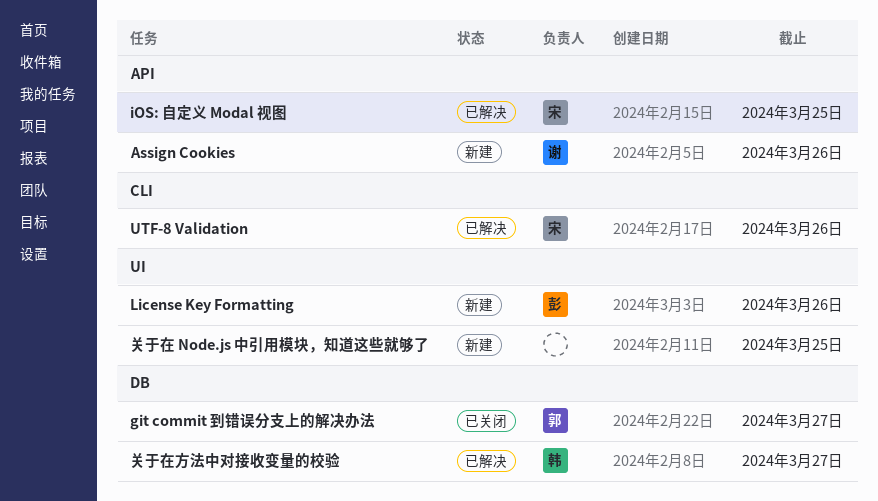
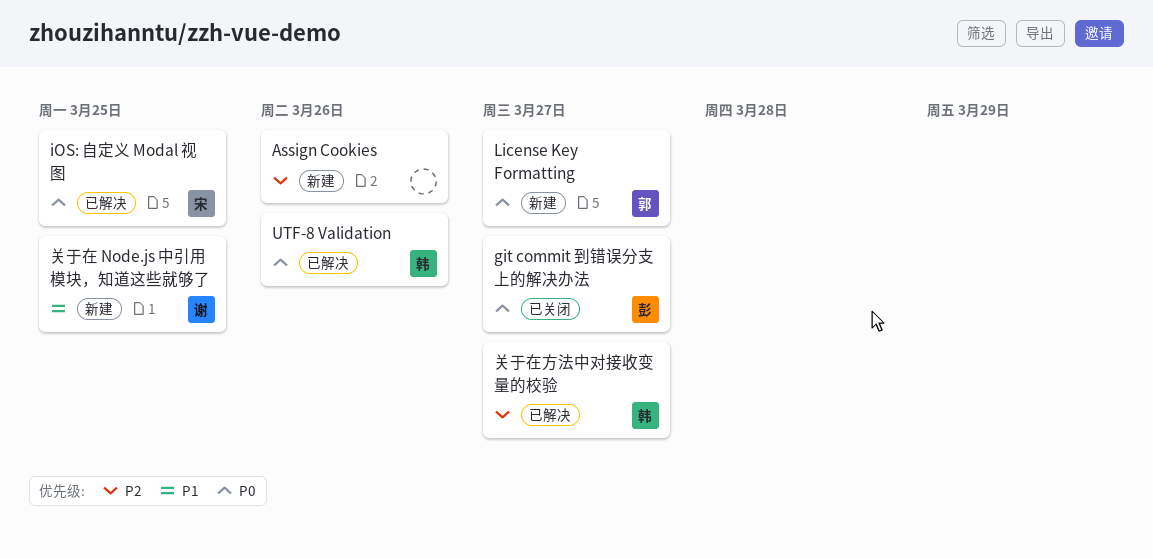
Assign Cookies, owner: 谢 -> none
git commit 到错误分支上的解决办法, owner: 郭 -> 彭
License Key Formatting, owner: 彭 -> 郭
License Key Formatting, due: Mar 26 -> Mar 27
UTF-8 Validation, owner: 宋 -> 韩
关于在 Node.js 中引用模块，知道这些就够了, owner: none -> 谢

